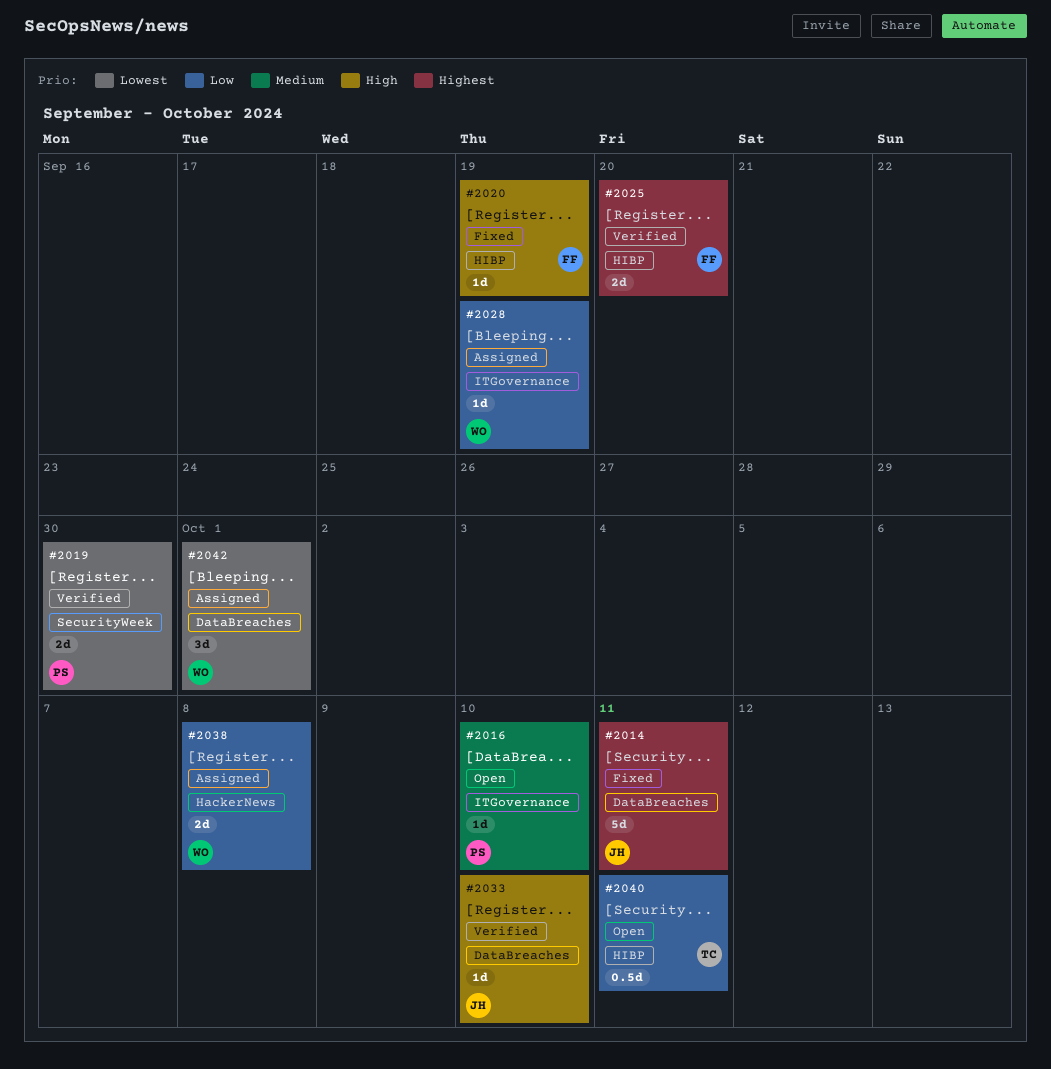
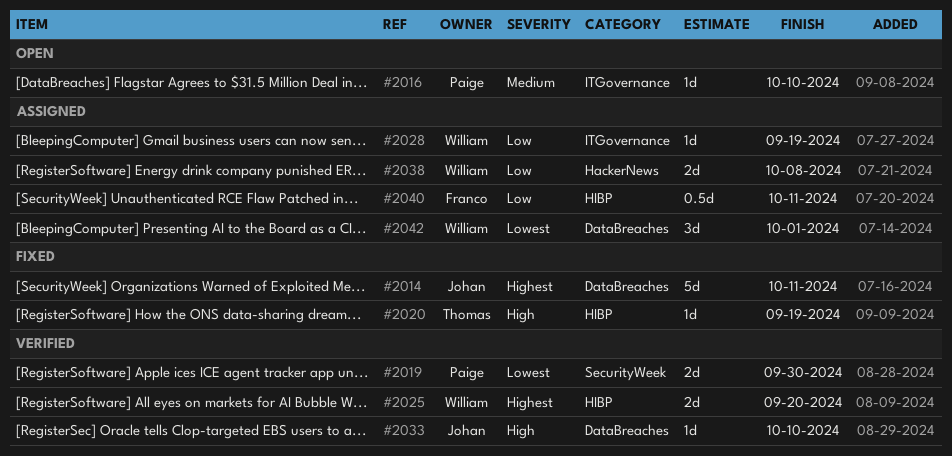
#2020, owner: Franco -> Thomas
#2025, owner: Franco -> William
#2040, status: Open -> Assigned
#2040, owner: Thomas -> Franco

